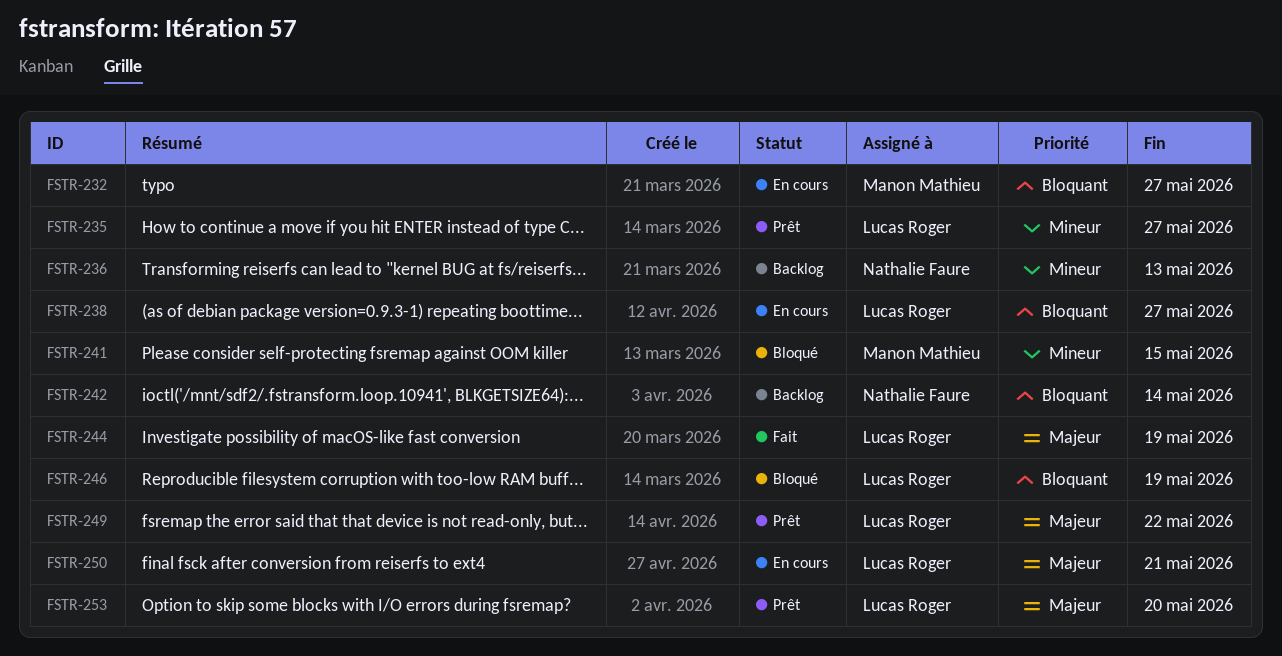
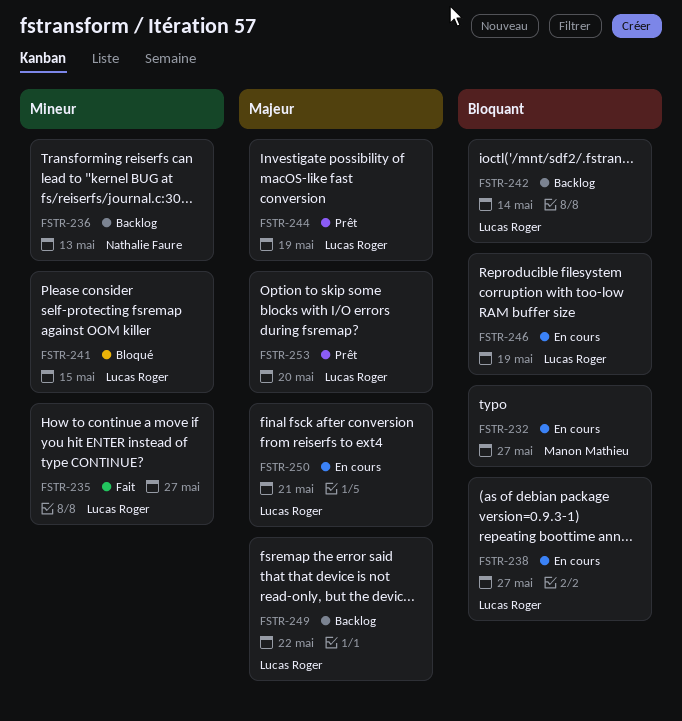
FSTR-235, status: Prêt -> Fait
FSTR-241, owner: Manon Mathieu -> Lucas Roger
FSTR-242, owner: Nathalie Faure -> Lucas Roger
FSTR-244, status: Fait -> Prêt
FSTR-246, status: Bloqué -> En cours
FSTR-249, status: Prêt -> Backlog

